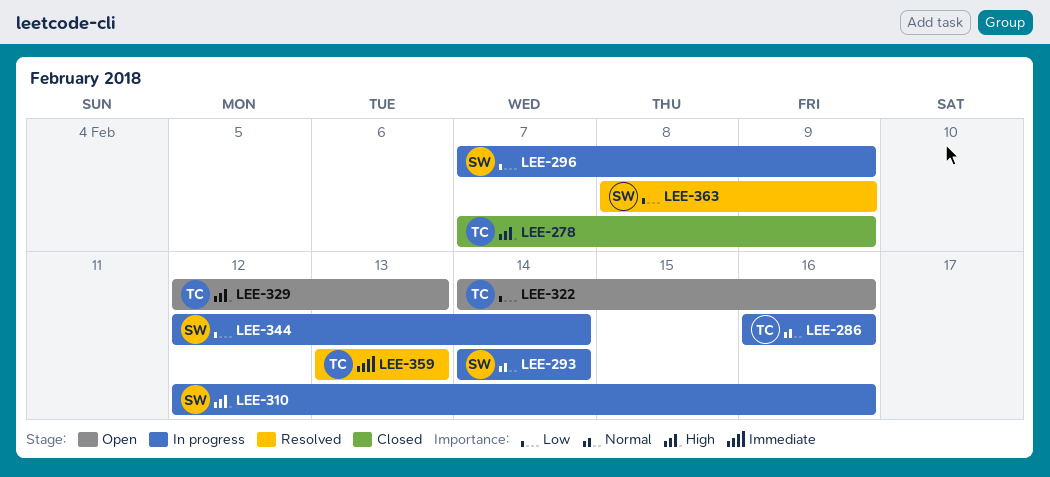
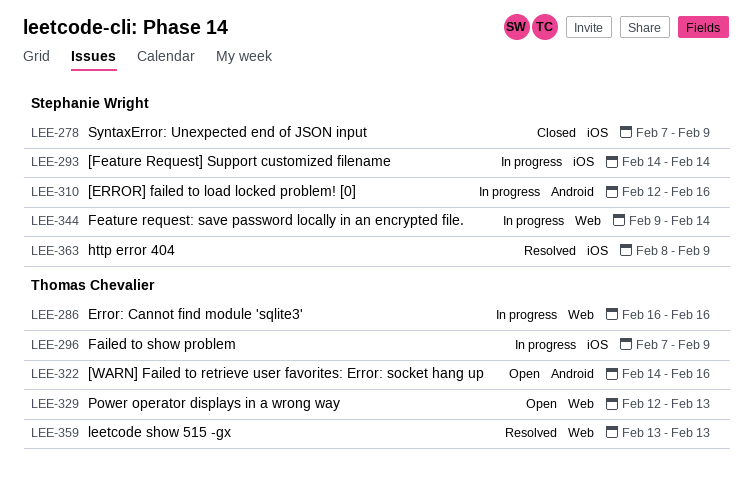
LEE-278, owner: Thomas Chevalier -> Stephanie Wright
LEE-296, owner: Stephanie Wright -> Thomas Chevalier
LEE-344, start: Feb 12 -> Feb 9

